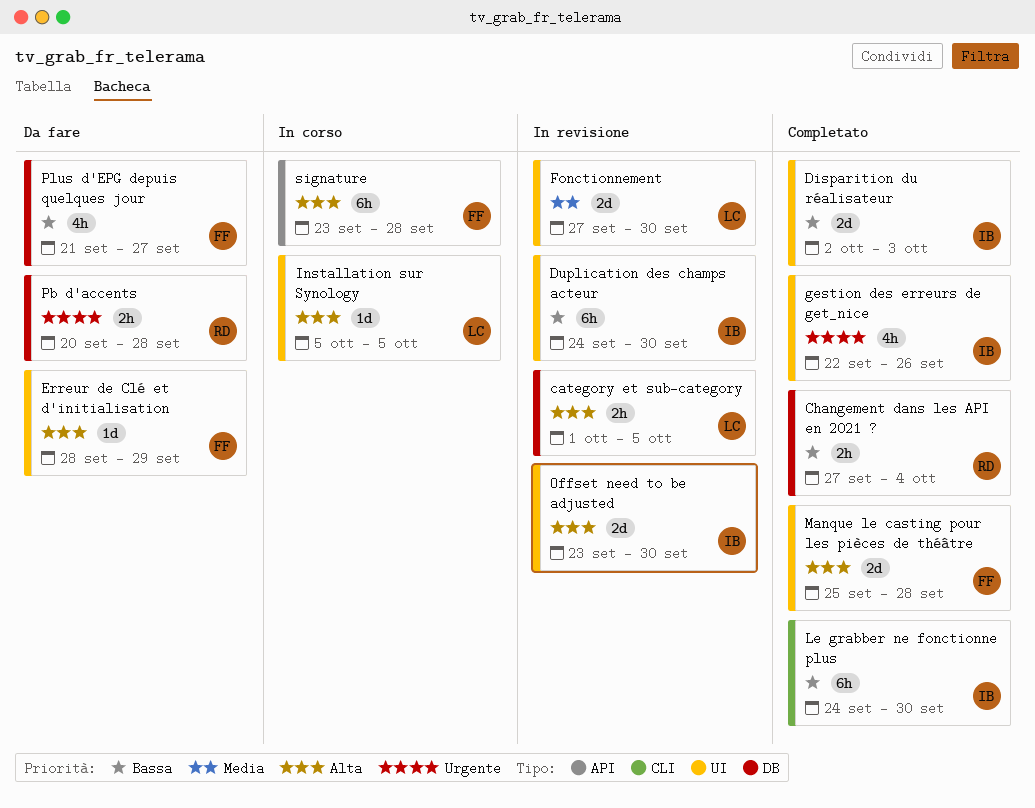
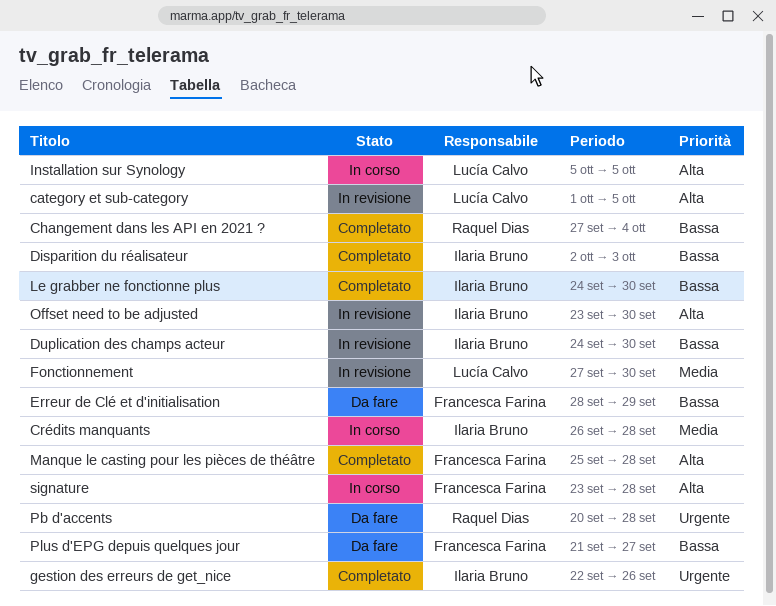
Crédits manquants: none -> present
Erreur de Clé et d'initialisation, priority: Alta -> Bassa

